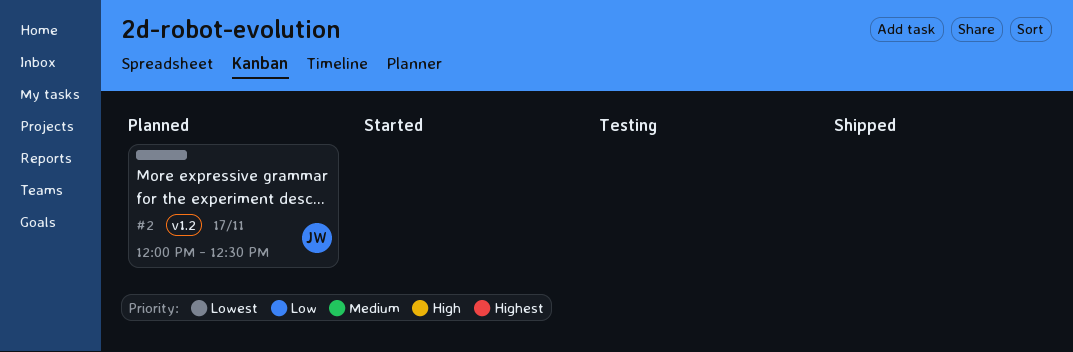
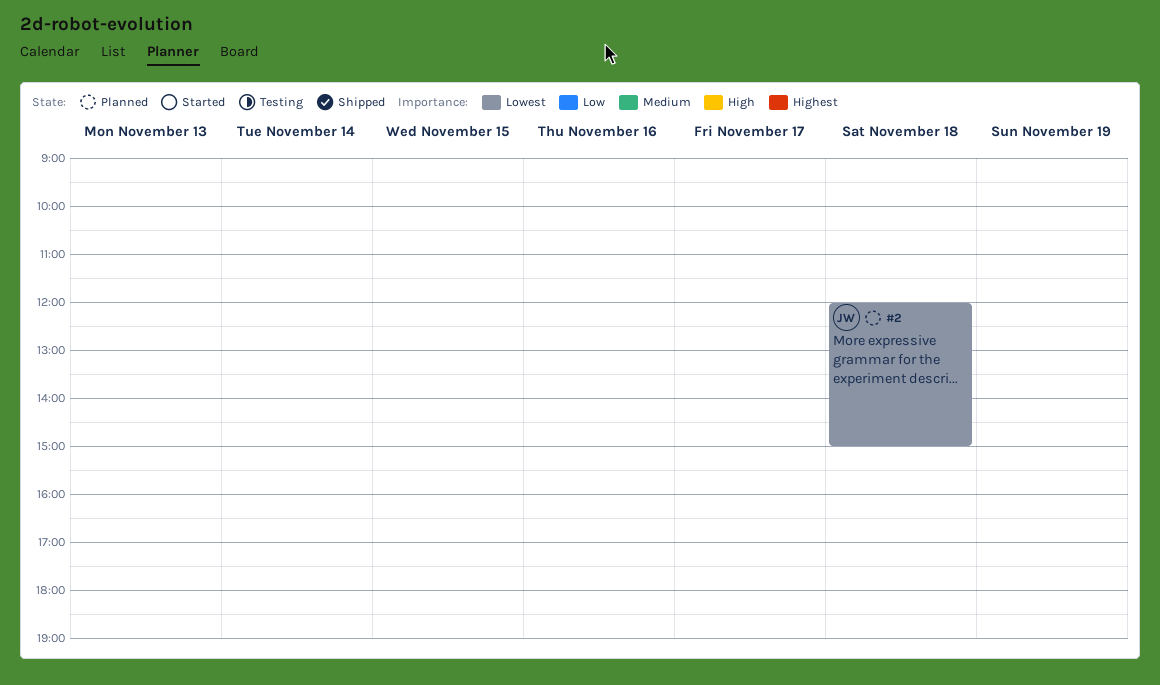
#2, day: Nov 17 -> Nov 18
#2, ends: 12:30 -> 15:00

